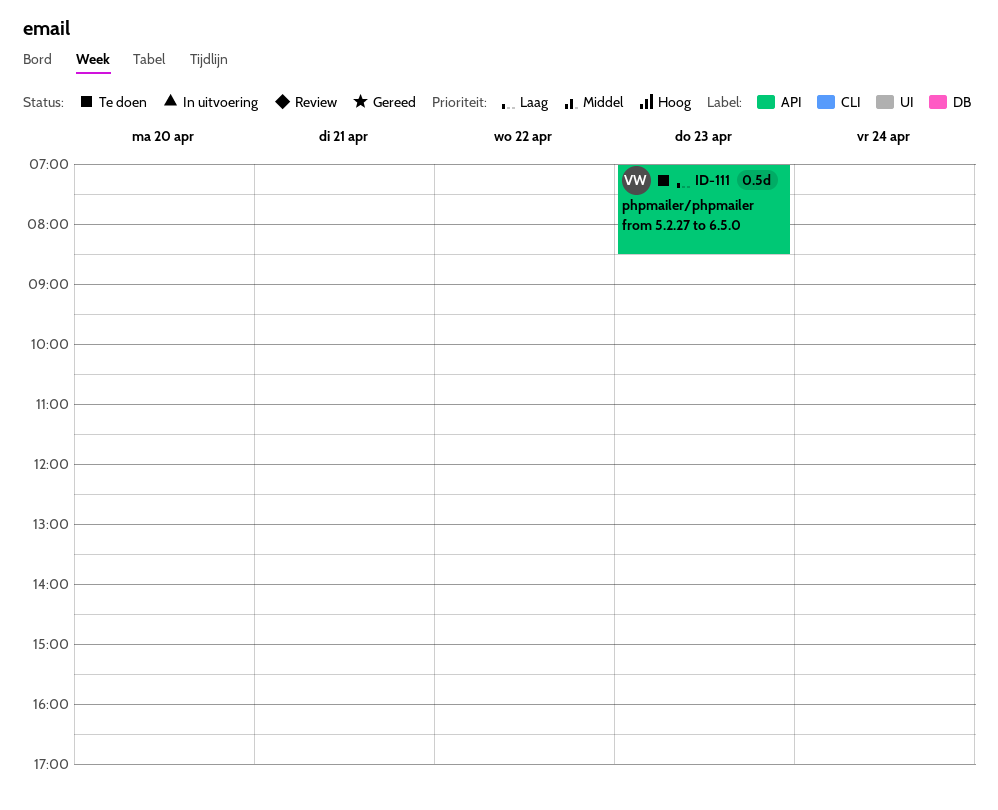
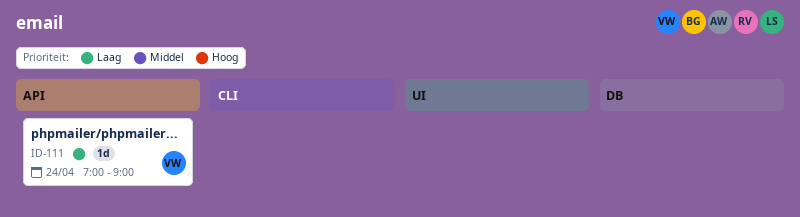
ID-111, estimate: 0.5d -> 1d
ID-111, day: Apr 23 -> Apr 24
ID-111, ends: 08:30 -> 09:00

